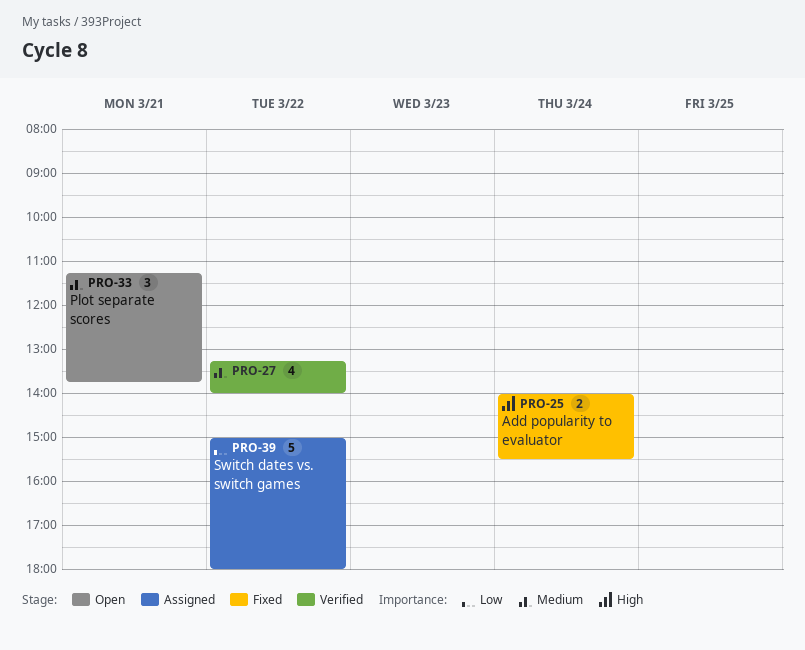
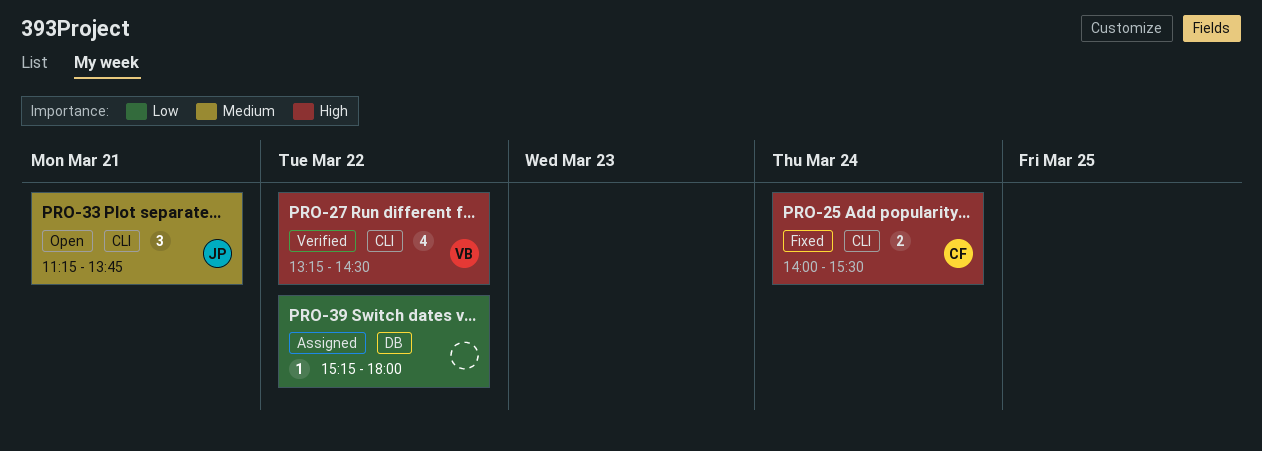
PRO-27, priority: Medium -> High
PRO-27, ends: 14:00 -> 14:30
PRO-39, estimate: 5 -> 1
PRO-39, begins: 15:00 -> 15:15

